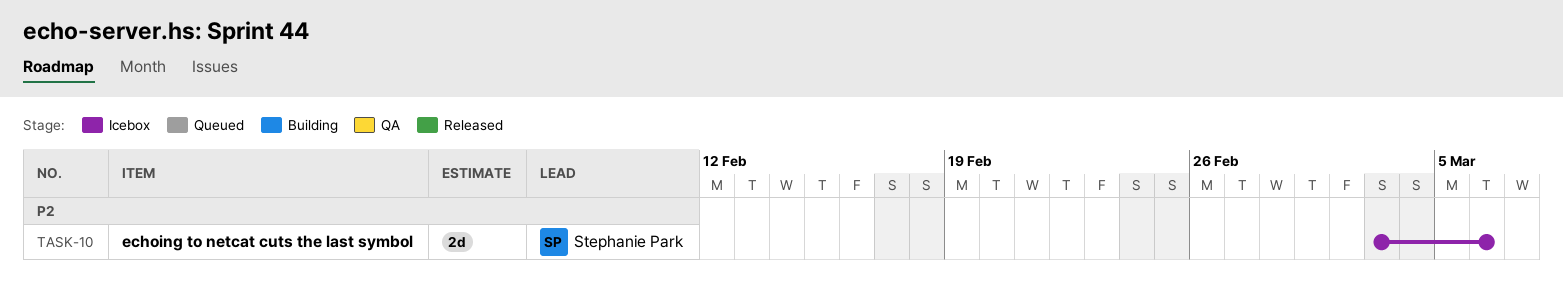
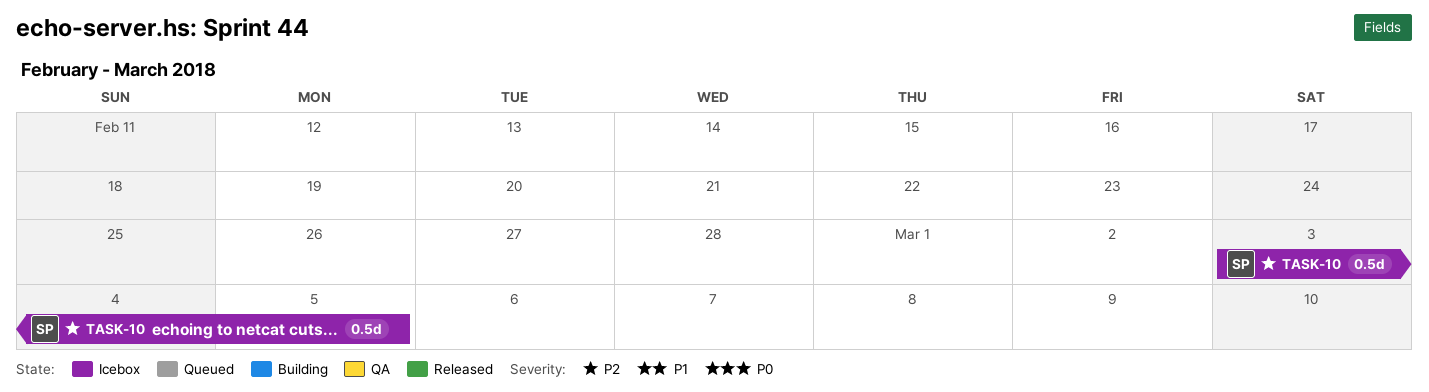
TASK-10, estimate: 2d -> 0.5d
TASK-10, due: Mar 6 -> Mar 5

